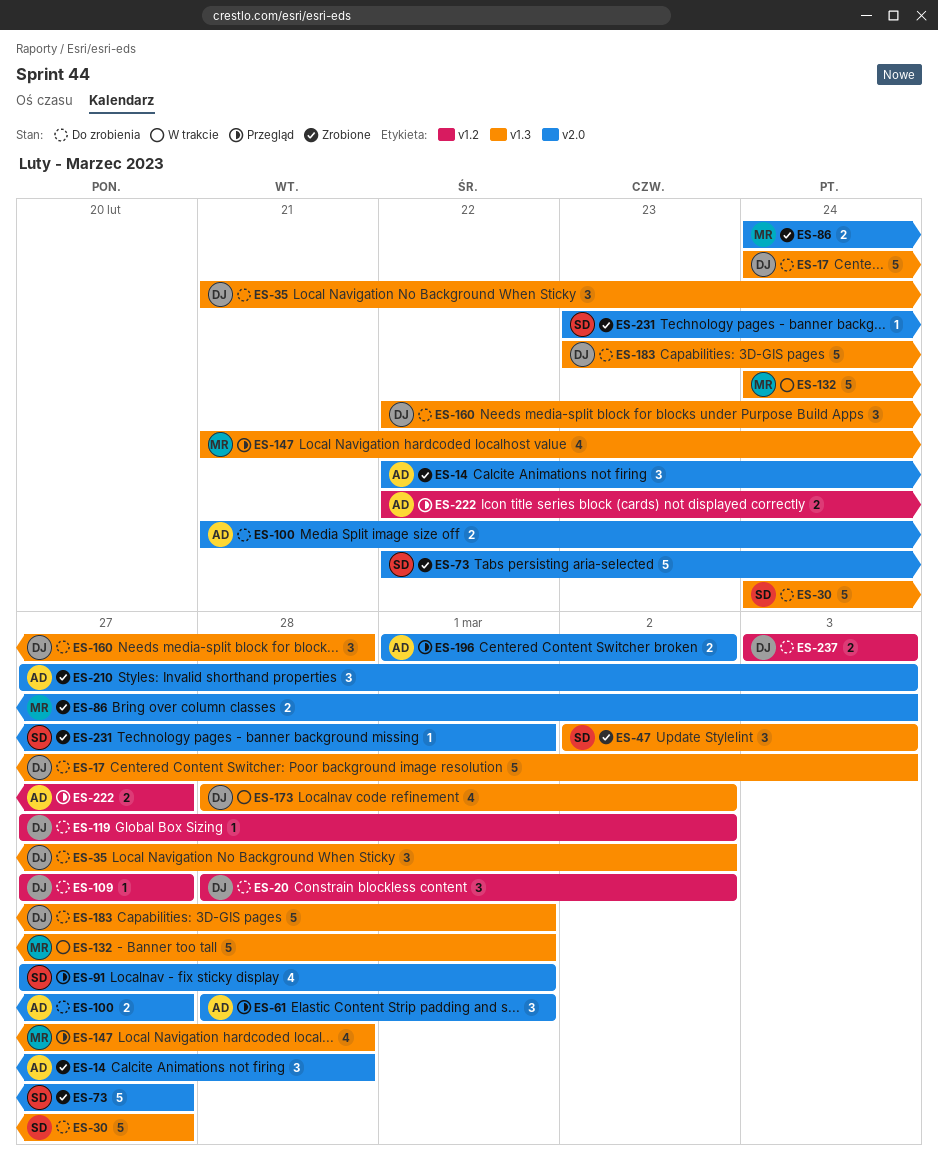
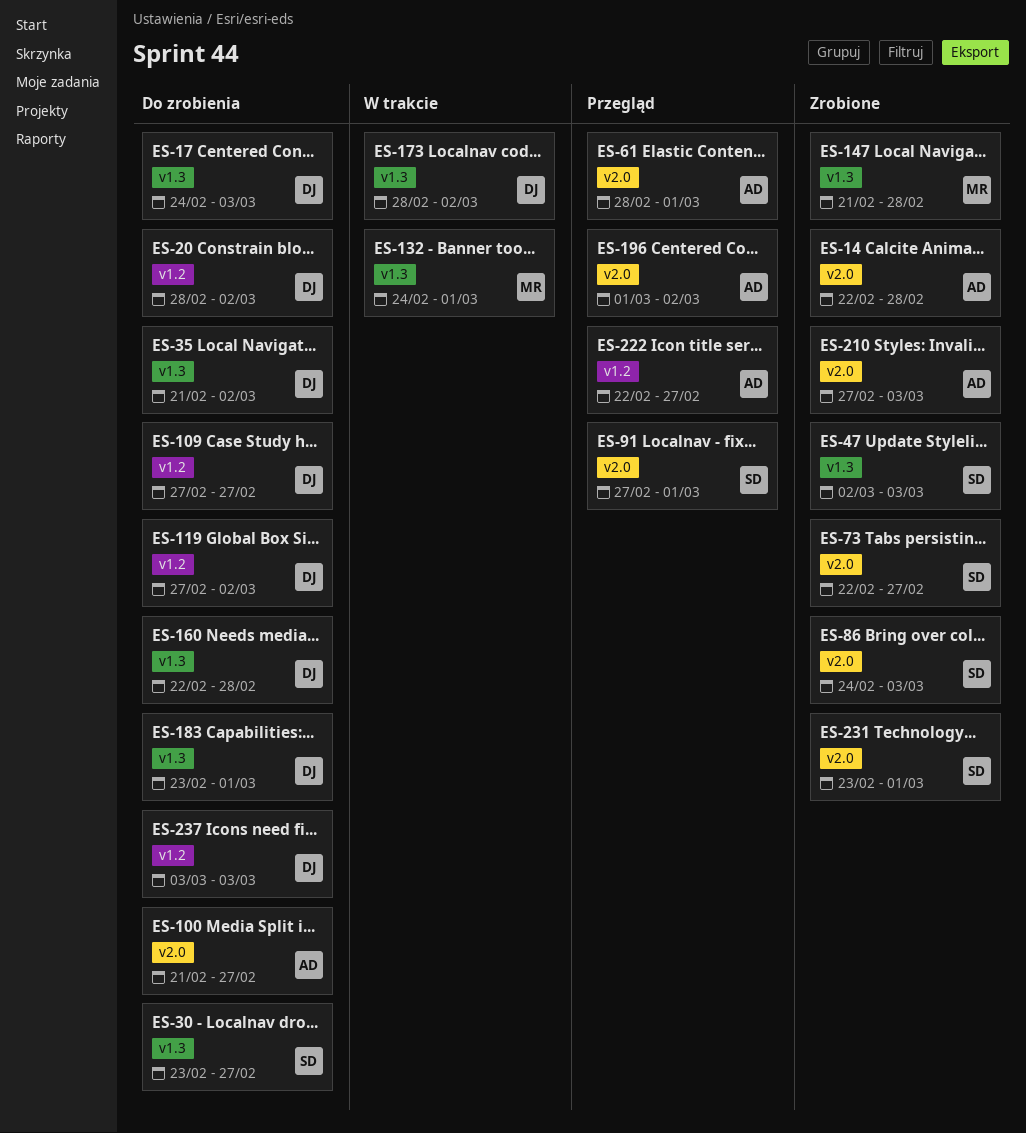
ES-30, start: Feb 24 -> Feb 23
ES-86, owner: MR -> SD
ES-147, status: Przegląd -> Zrobione

